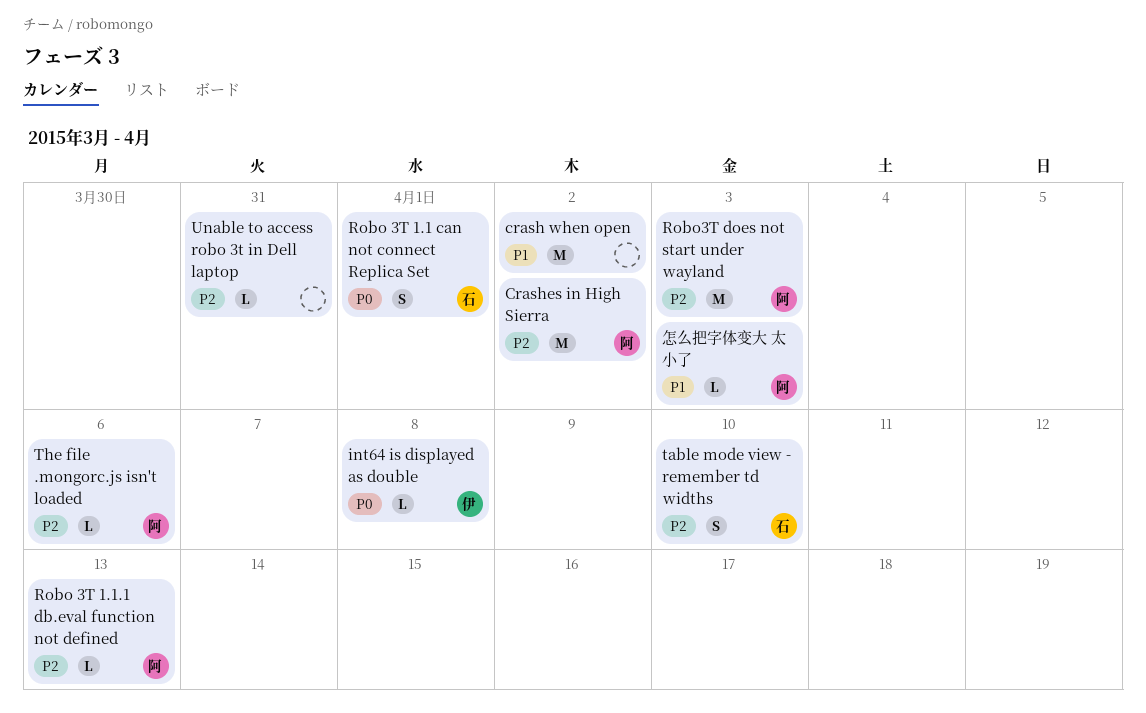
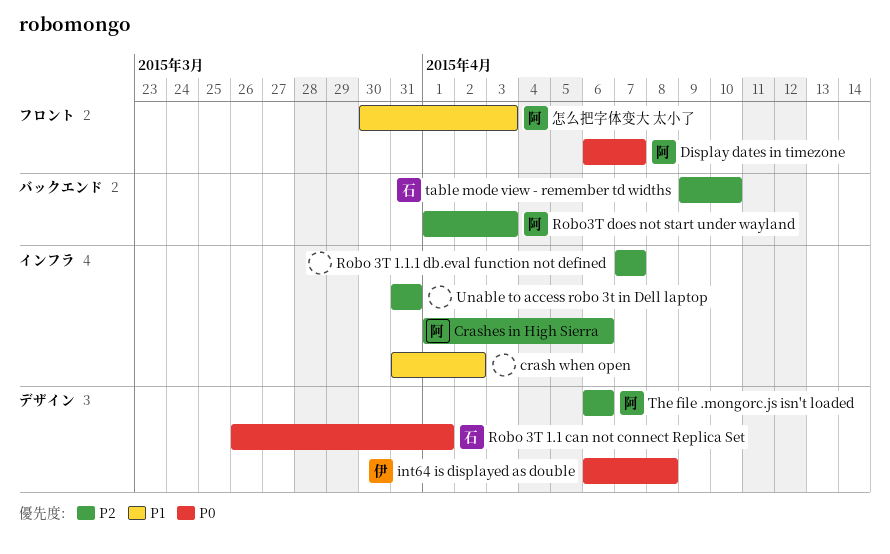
Crashes in High Sierra, due: Apr 2 -> Apr 6
Display dates in timezone: none -> present
Robo 3T 1.1.1 db.eval function not defined, owner: 阿 -> none
Robo 3T 1.1.1 db.eval function not defined, due: Apr 13 -> Apr 7

